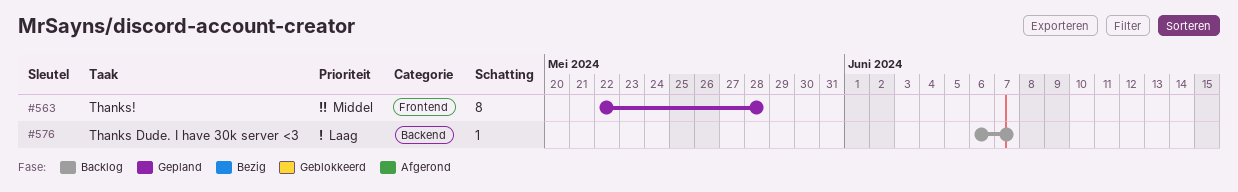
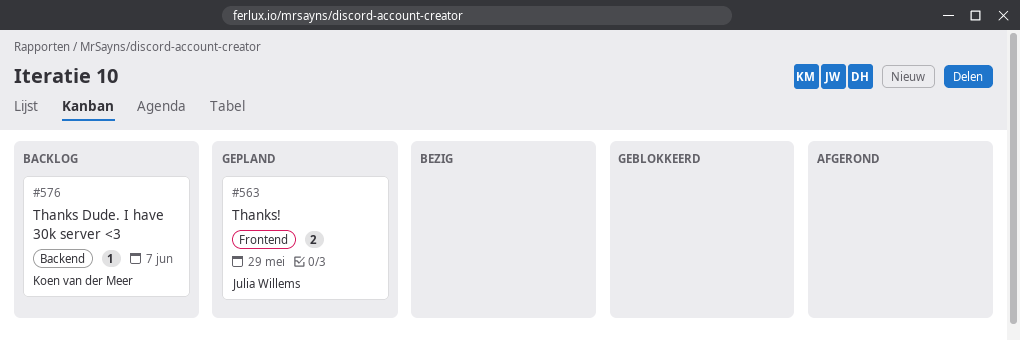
#563, estimate: 8 -> 2
#563, due: May 28 -> May 29

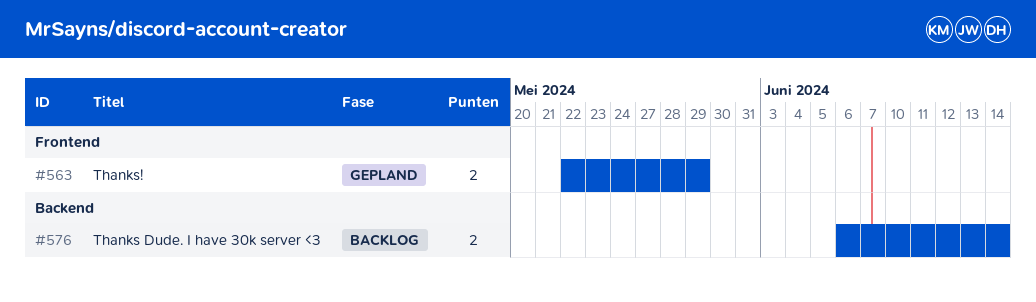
#576, estimate: 1 -> 2
#576, due: Jun 7 -> Jun 14

